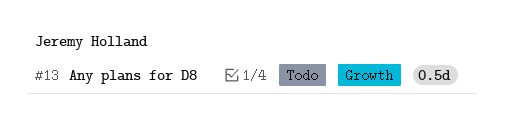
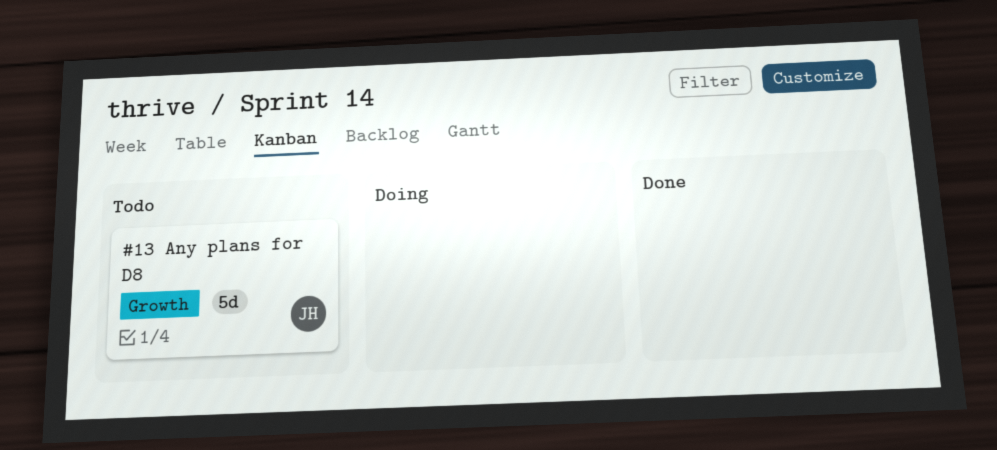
#13, estimate: 0.5d -> 5d

